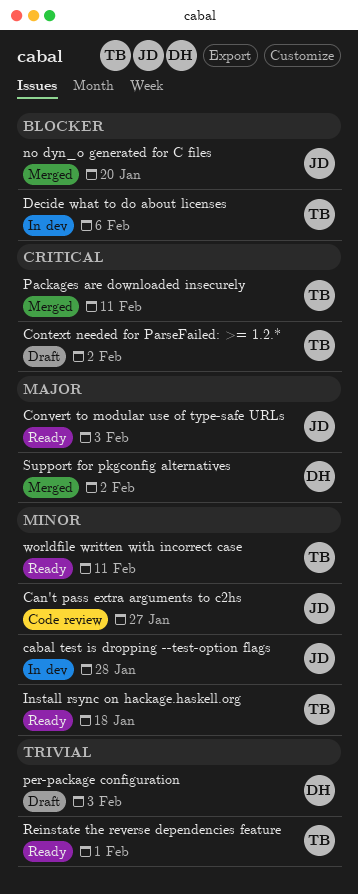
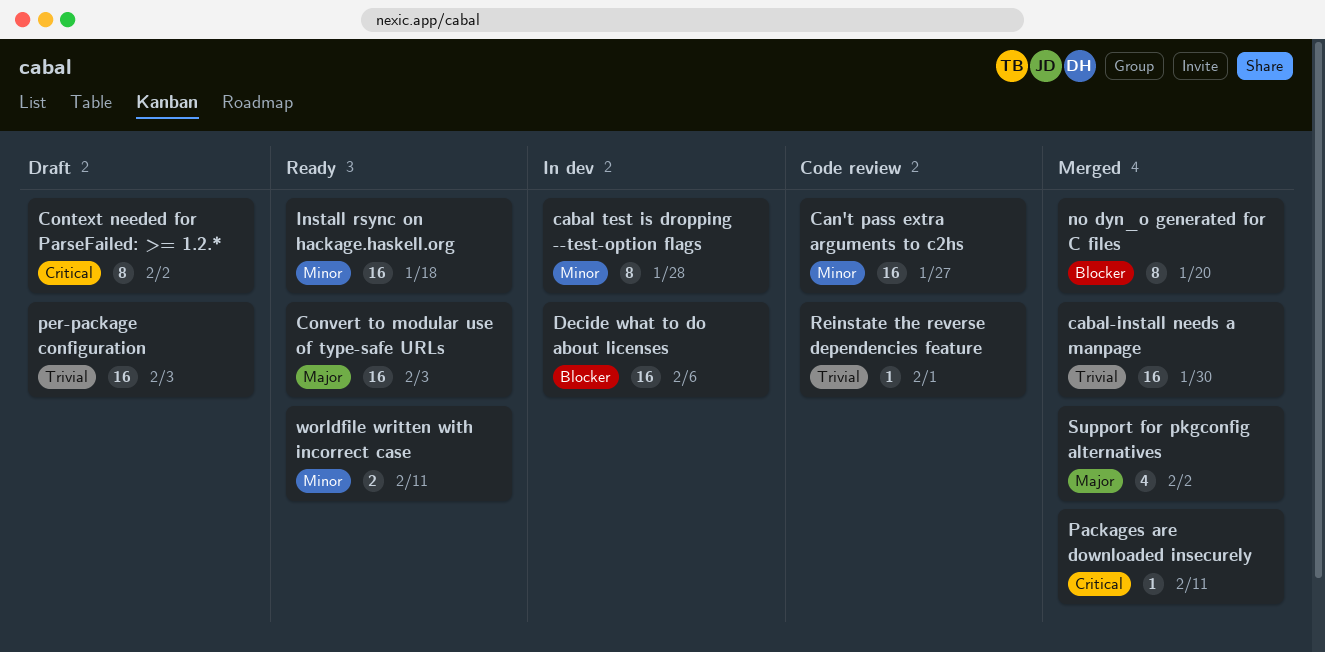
cabal-install needs a manpage: none -> present
Reinstate the reverse dependencies feature, status: Ready -> Code review

